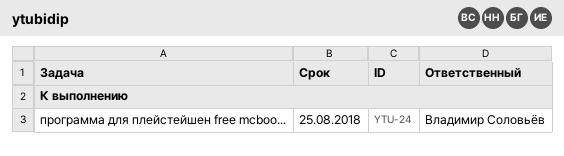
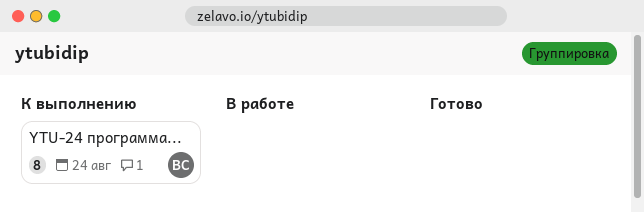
YTU-24, due: Aug 25 -> Aug 24

